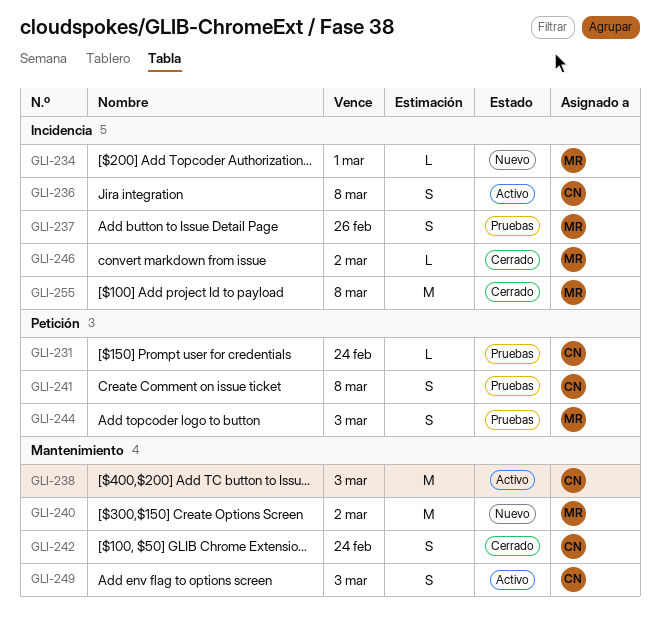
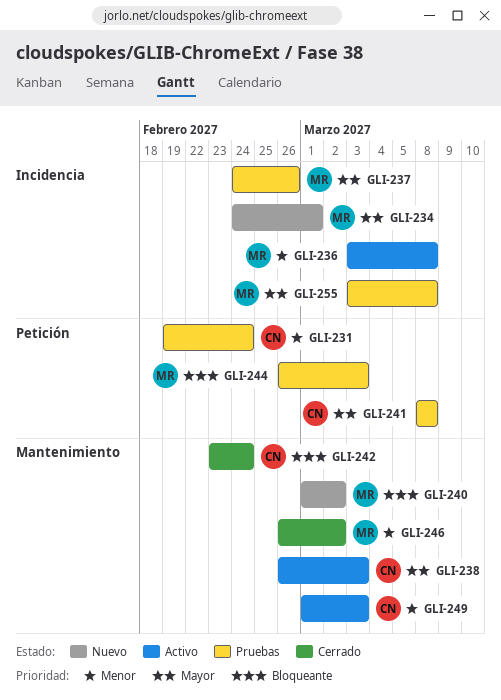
GLI-236, owner: CN -> MR
GLI-246, label: Incidencia -> Mantenimiento
GLI-255, status: Cerrado -> Pruebas

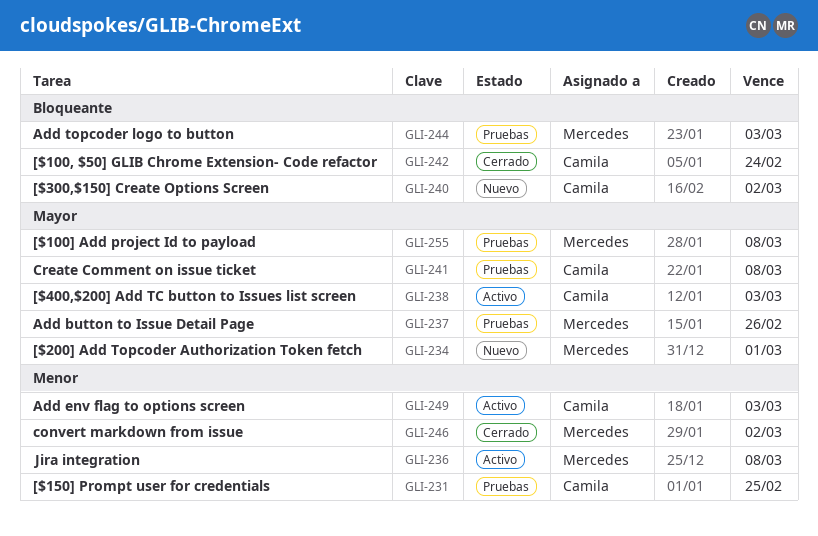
GLI-231, due: Feb 24 -> Feb 25
GLI-240, owner: Mercedes -> Camila

